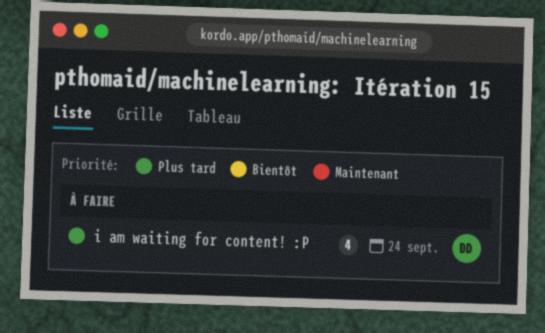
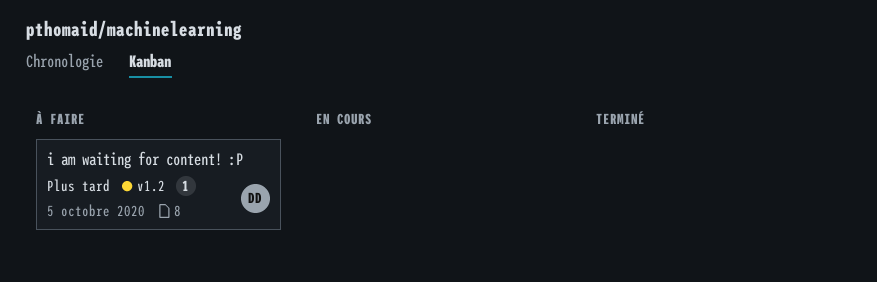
i am waiting for content! :P, estimate: 4 -> 1
i am waiting for content! :P, due: Sep 24 -> Oct 5

